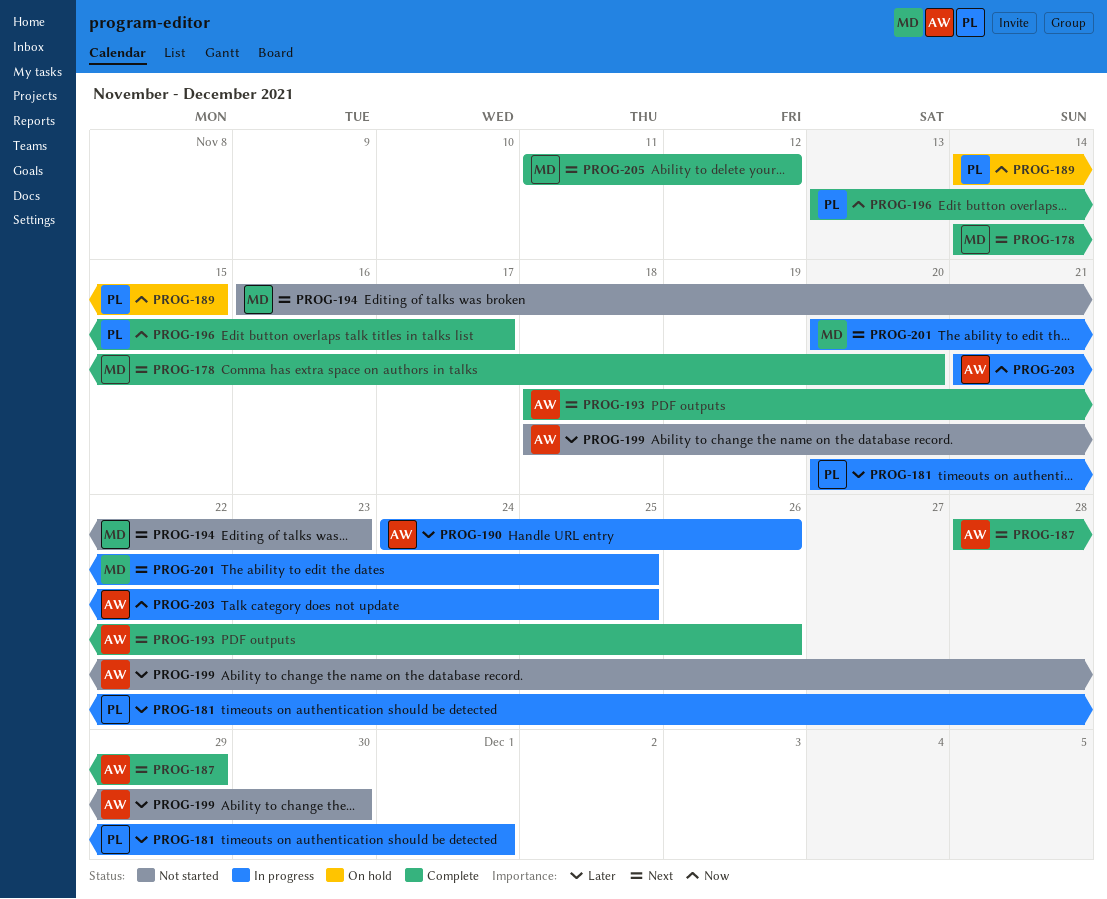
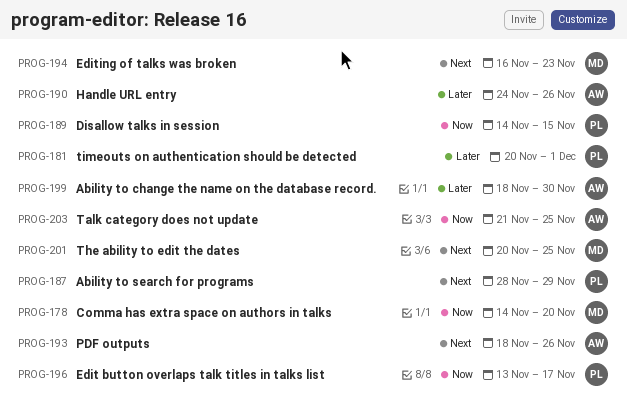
PROG-178, priority: Next -> Now
PROG-187, owner: AW -> PL
PROG-205: present -> none

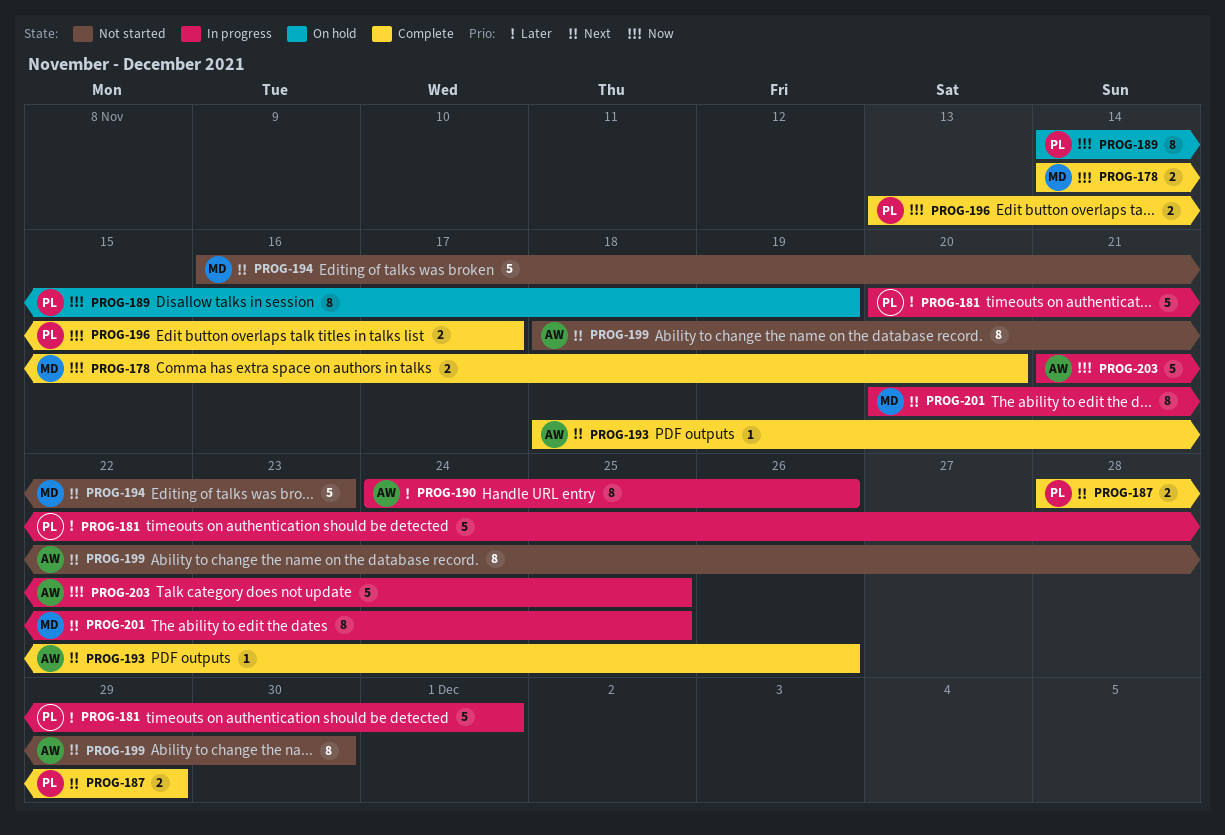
PROG-189, due: Nov 15 -> Nov 19
PROG-199, priority: Later -> Next

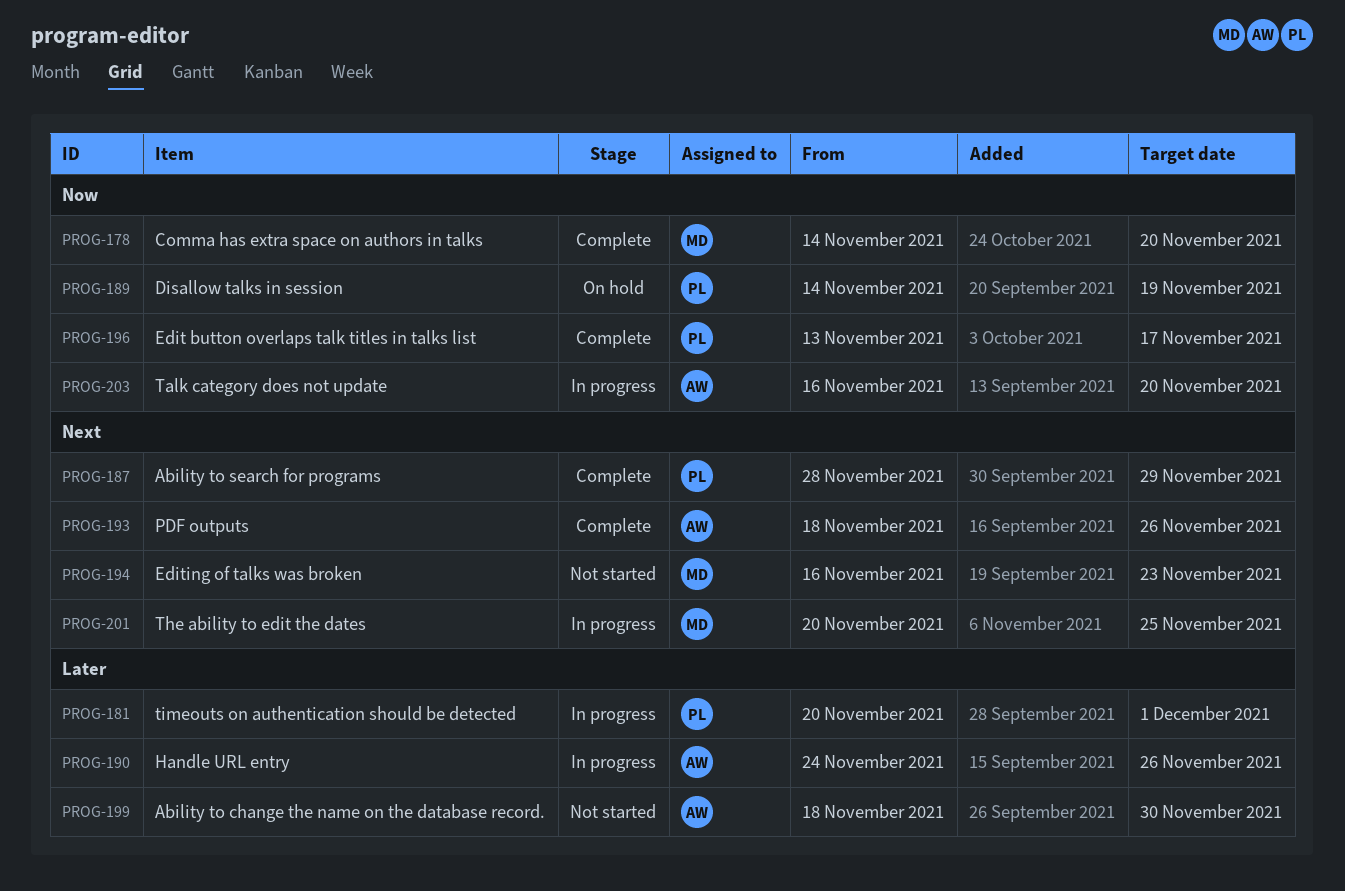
PROG-199, priority: Next -> Later
PROG-203, start: Nov 21 -> Nov 16
PROG-203, due: Nov 25 -> Nov 20

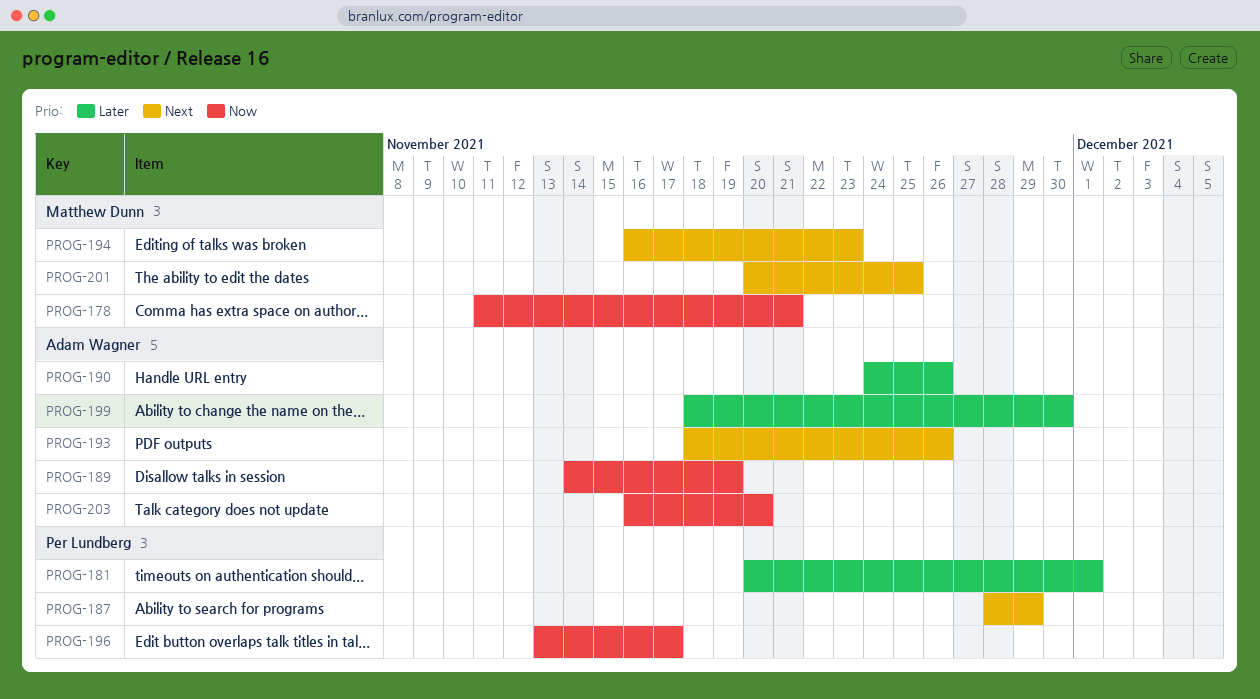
PROG-178, start: Nov 14 -> Nov 11
PROG-178, due: Nov 20 -> Nov 21
PROG-189, owner: Per Lundberg -> Adam Wagner

